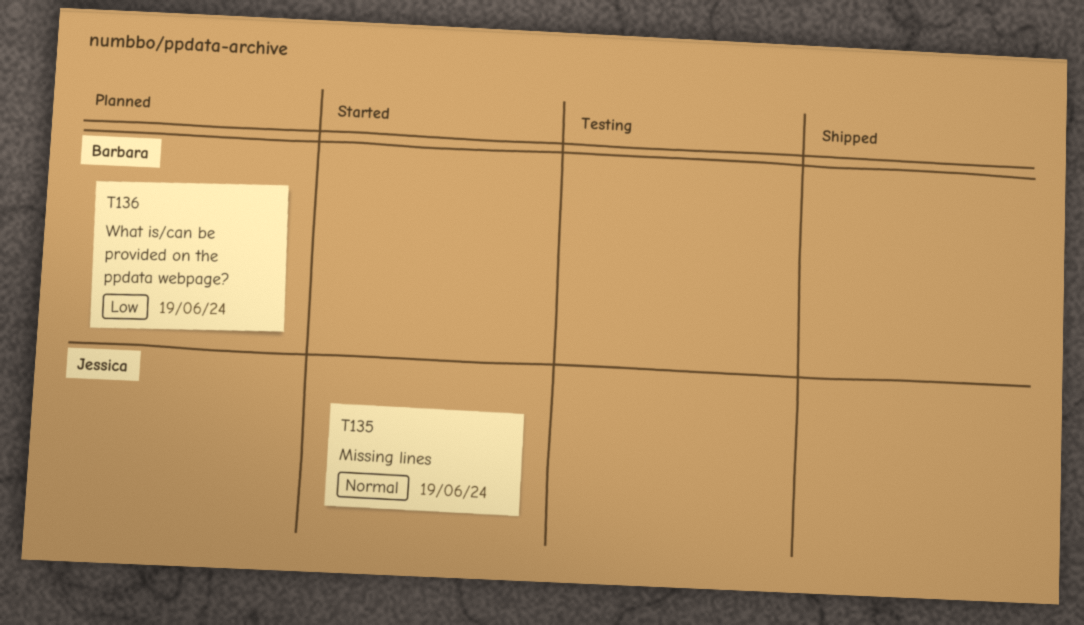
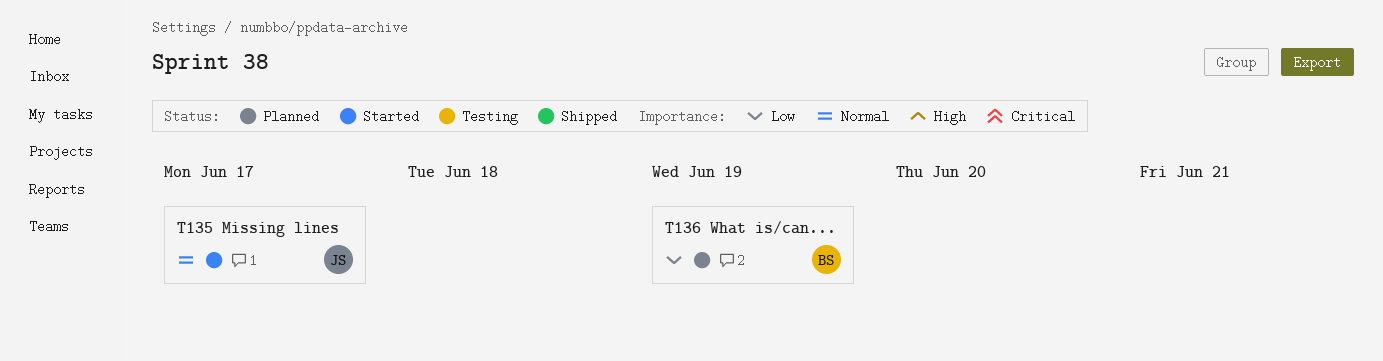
T135, due: Jun 19 -> Jun 17

